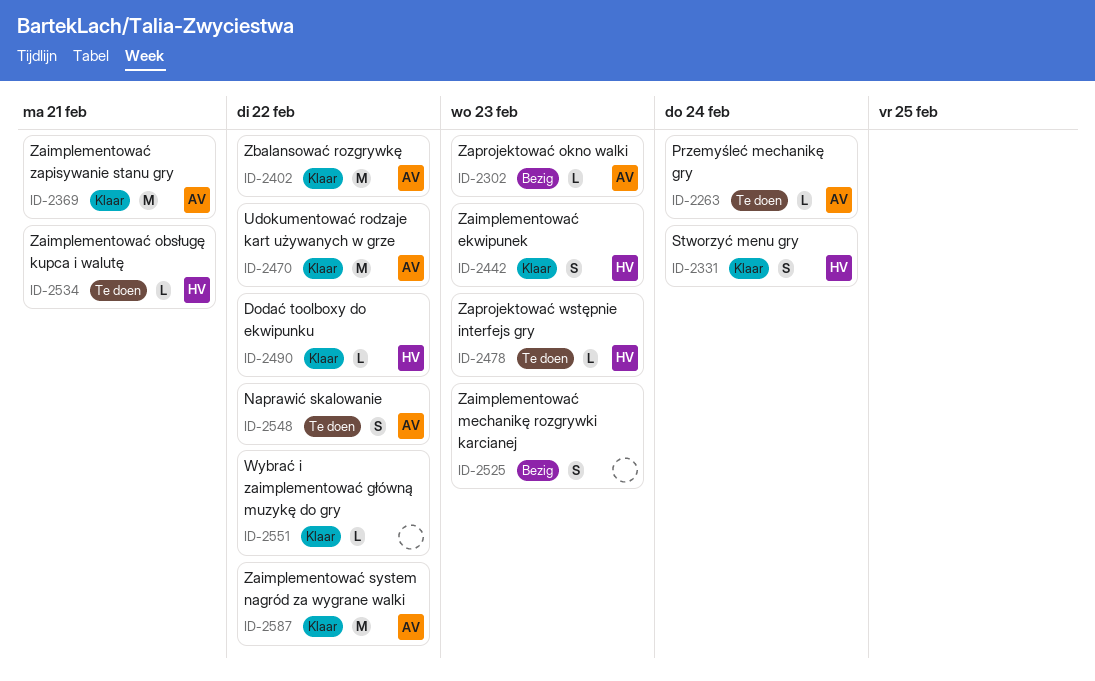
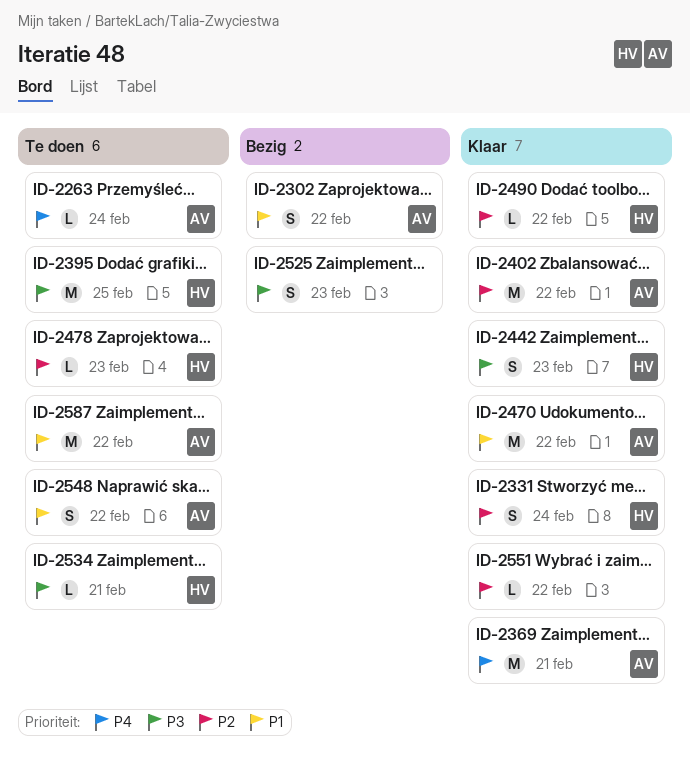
ID-2302, estimate: L -> S
ID-2302, due: Feb 23 -> Feb 22
ID-2395: none -> present
ID-2587, status: Klaar -> Te doen

